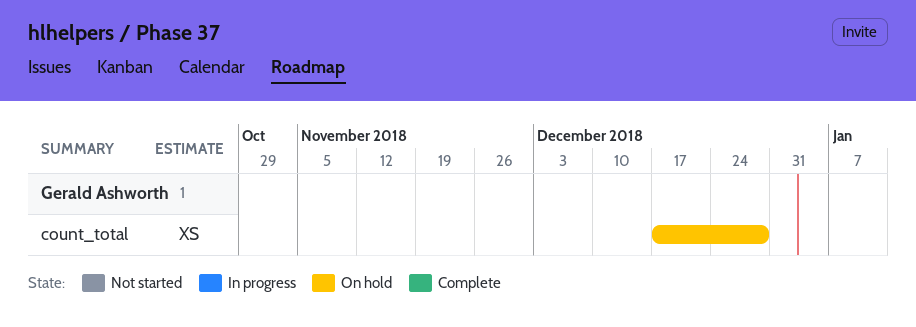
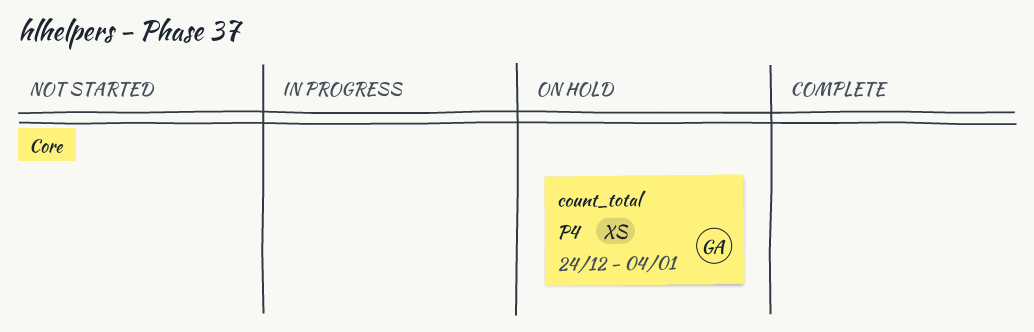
count_total, start: Dec 17 -> Dec 24
count_total, due: Dec 28 -> Jan 4

